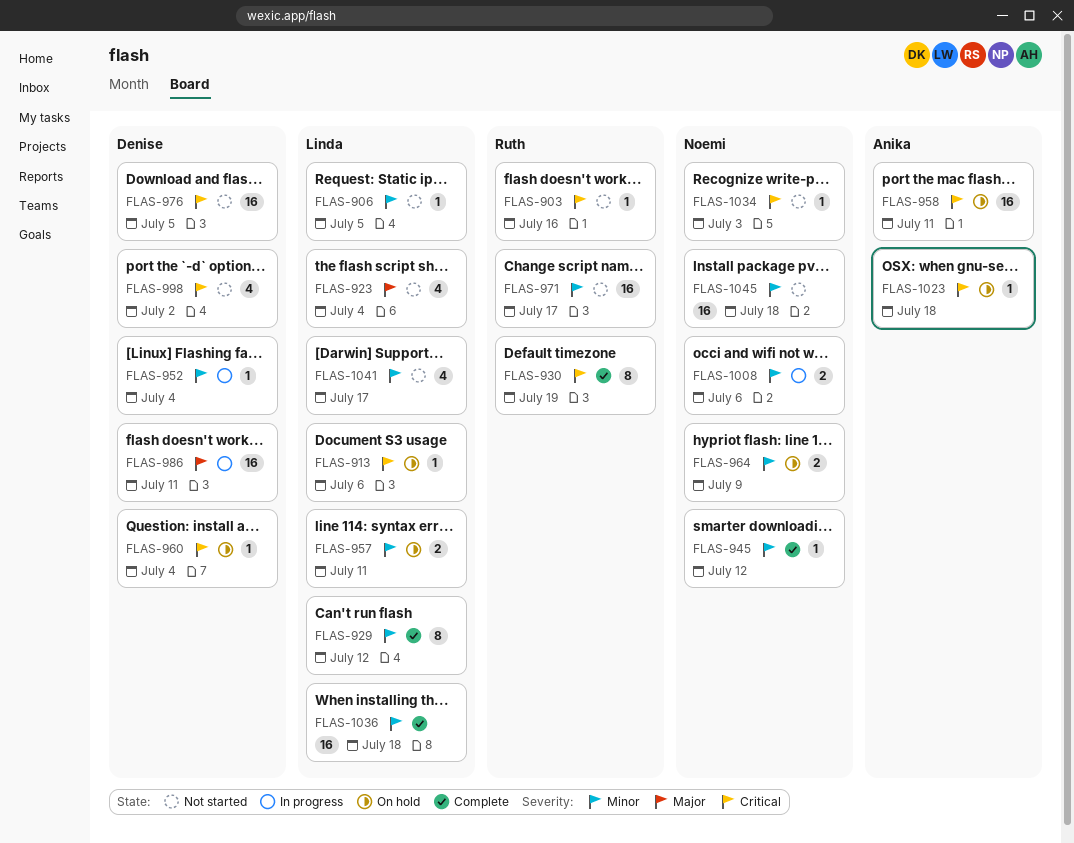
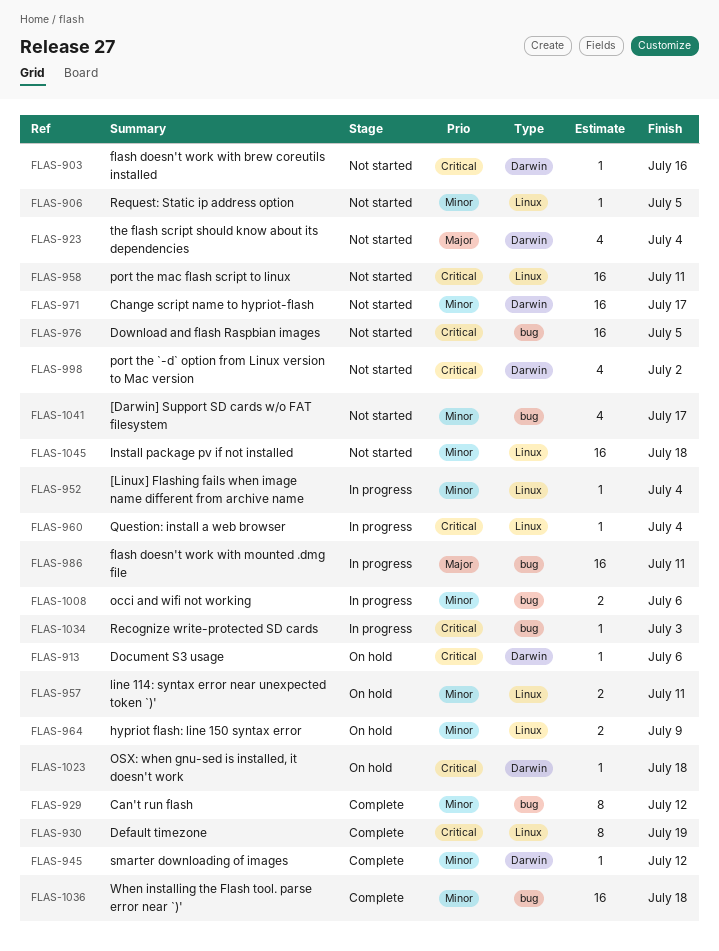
FLAS-958, status: On hold -> Not started
FLAS-960, status: On hold -> In progress
FLAS-1034, status: Not started -> In progress

